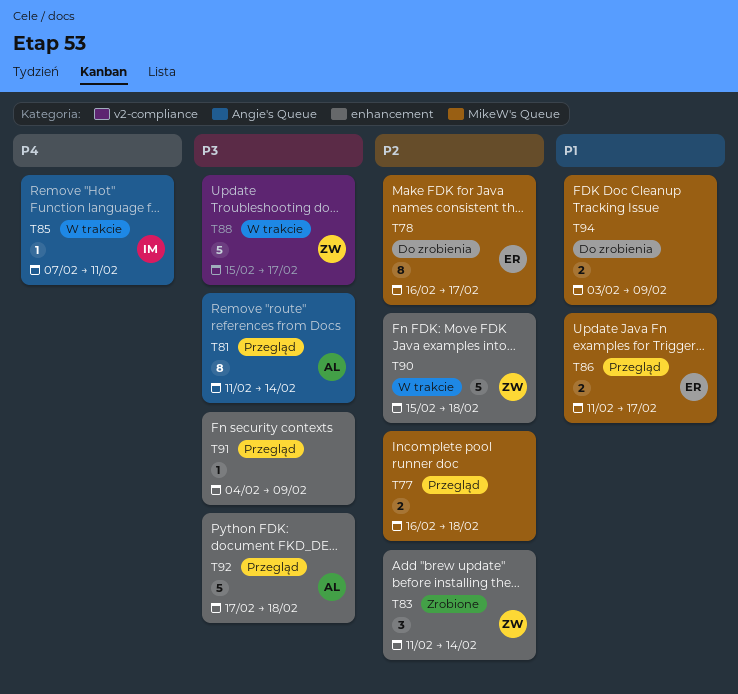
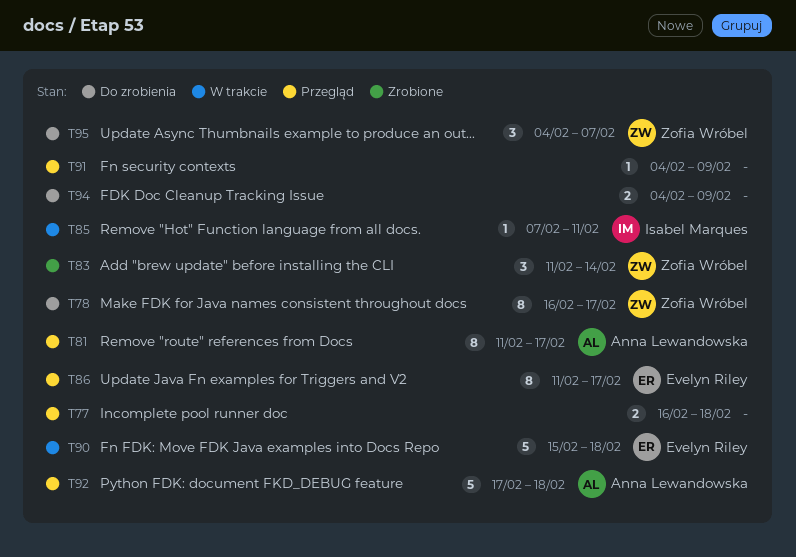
T78, owner: Evelyn Riley -> Zofia Wróbel
T81, due: Feb 14 -> Feb 17
T86, estimate: 2 -> 8
T88: present -> none
T90, owner: Zofia Wróbel -> Evelyn Riley
T94, start: Feb 3 -> Feb 4
T95: none -> present

